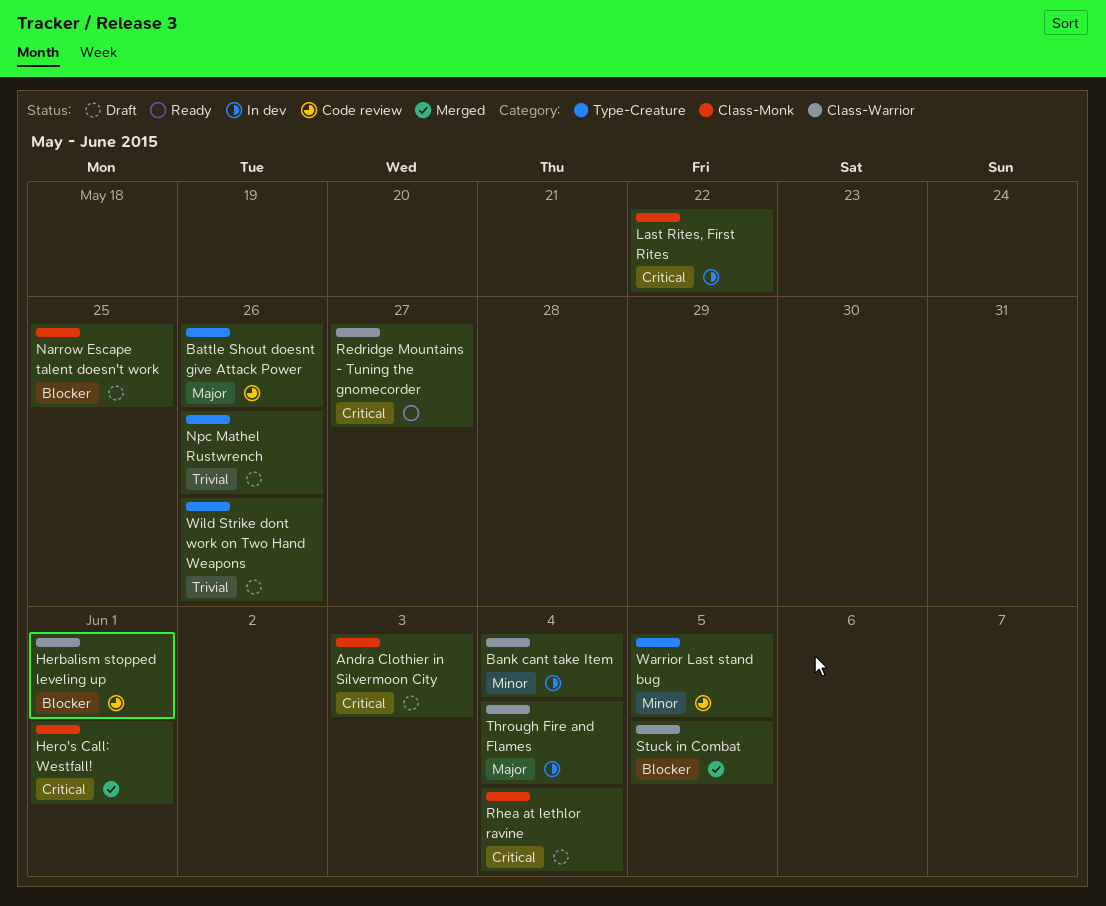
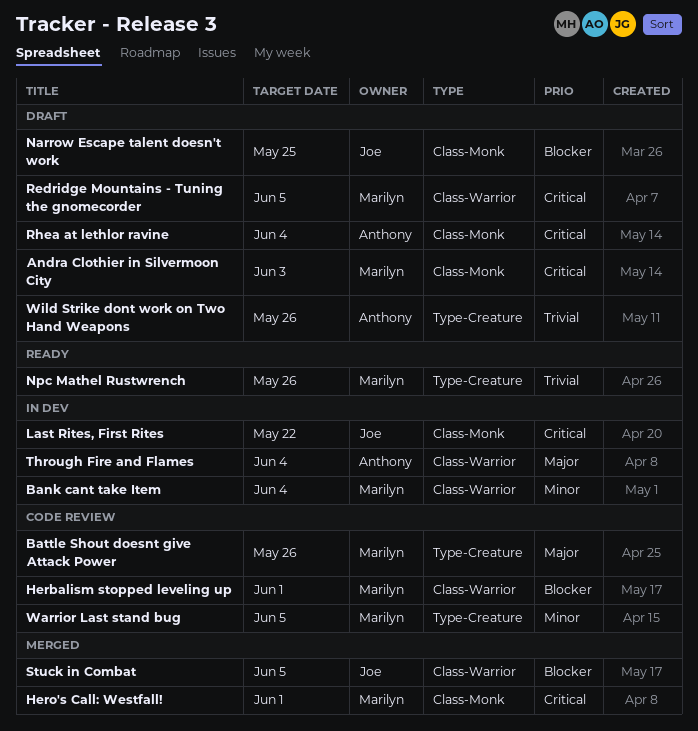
Npc Mathel Rustwrench, status: Draft -> Ready
Redridge Mountains - Tuning the gnomecorder, status: Ready -> Draft
Redridge Mountains - Tuning the gnomecorder, due: May 27 -> Jun 5

